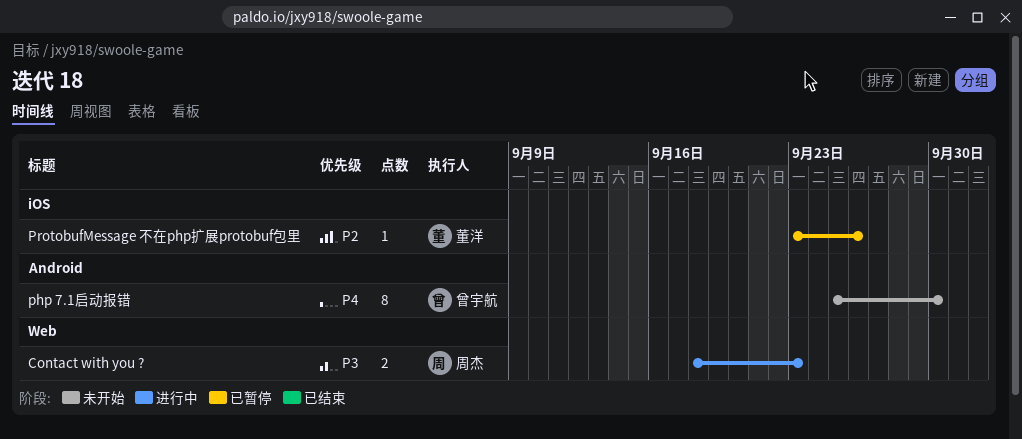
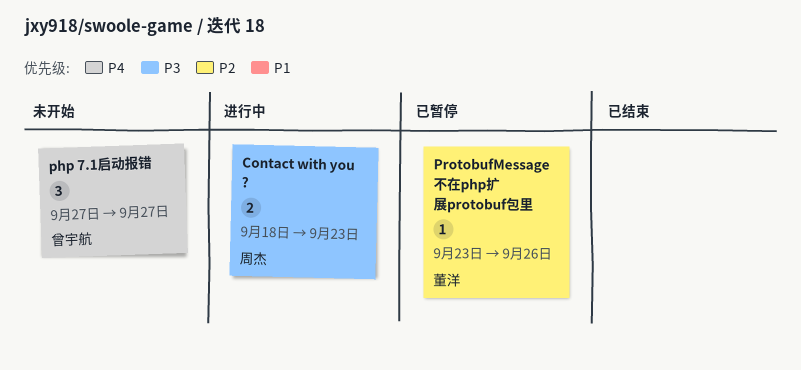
php 7.1启动报错, estimate: 8 -> 3
php 7.1启动报错, start: Sep 25 -> Sep 27
php 7.1启动报错, due: Sep 30 -> Sep 27

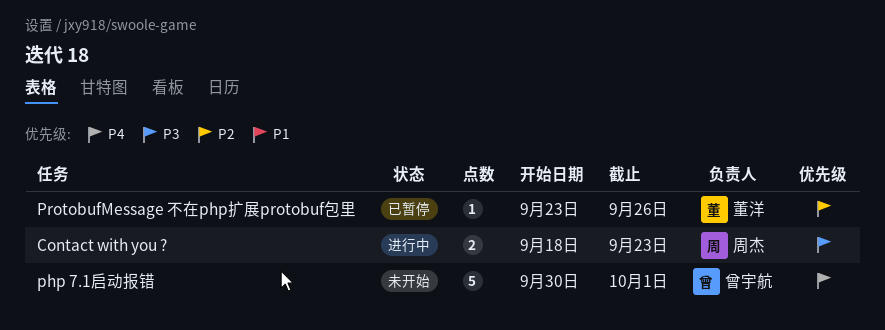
php 7.1启动报错, estimate: 3 -> 5
php 7.1启动报错, start: Sep 27 -> Sep 30
php 7.1启动报错, due: Sep 27 -> Oct 1

